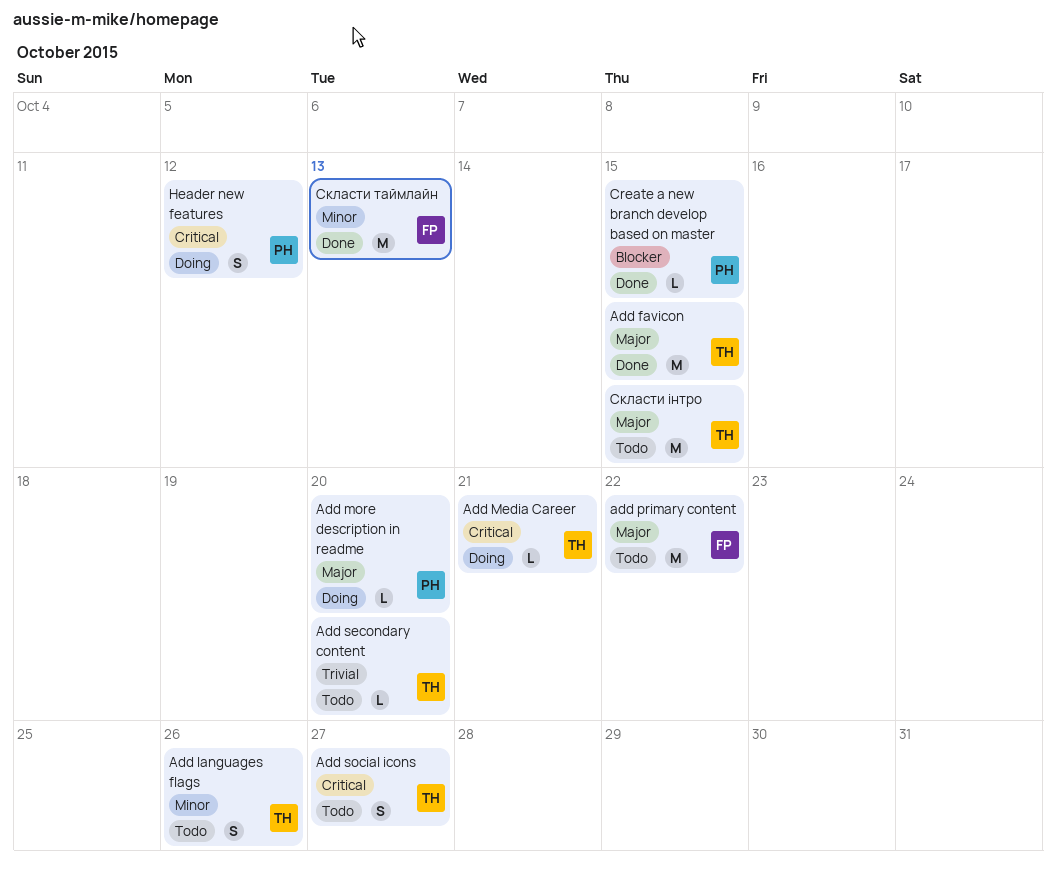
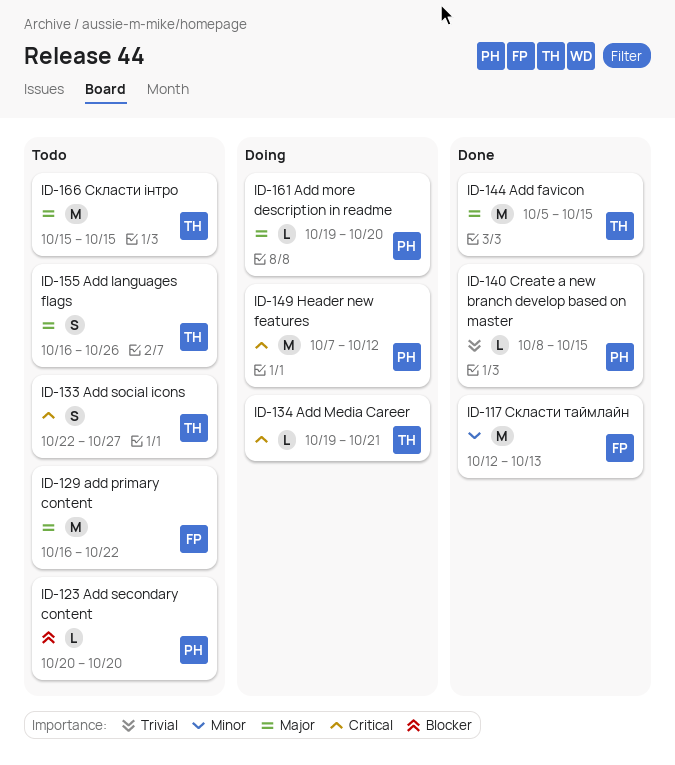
Add languages flags, priority: Minor -> Major
Add secondary content, owner: TH -> PH
Add secondary content, priority: Trivial -> Blocker
Create a new branch develop based on master, priority: Blocker -> Trivial
Header new features, estimate: S -> M

